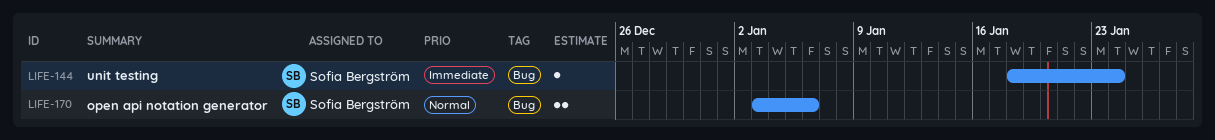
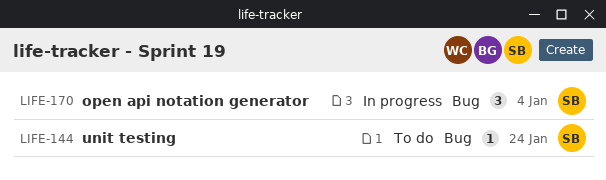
LIFE-170, estimate: 2 -> 3
LIFE-170, due: Jan 6 -> Jan 4

